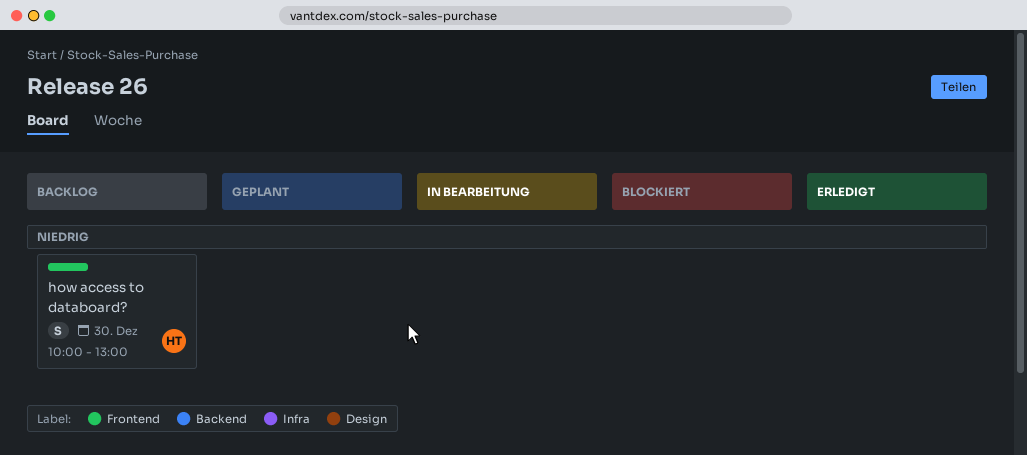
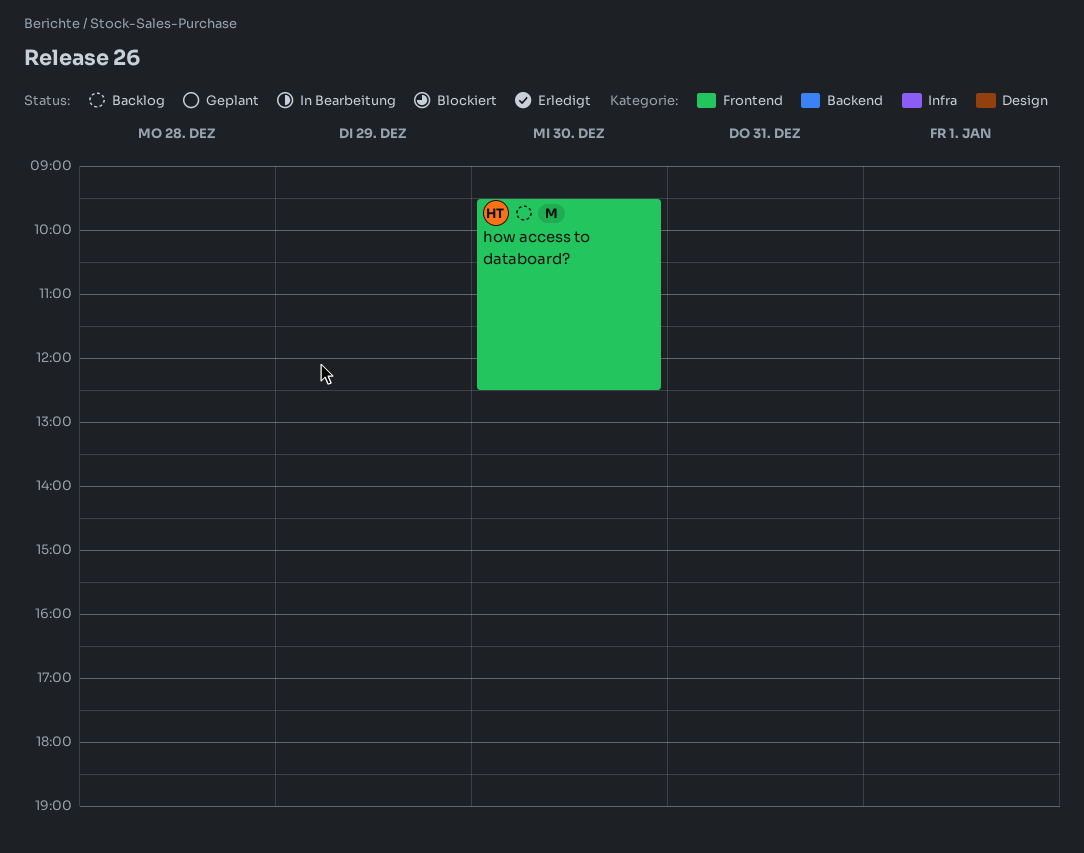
how access to databoard?, estimate: S -> M
how access to databoard?, begins: 10:00 -> 09:30
how access to databoard?, ends: 13:00 -> 12:30

